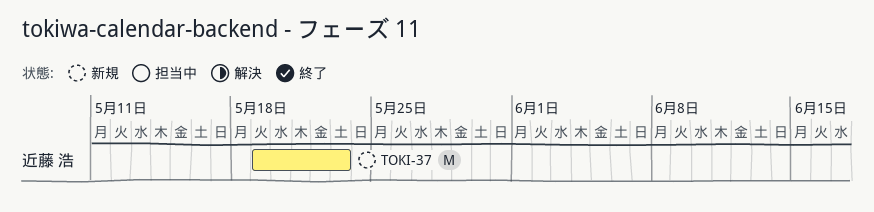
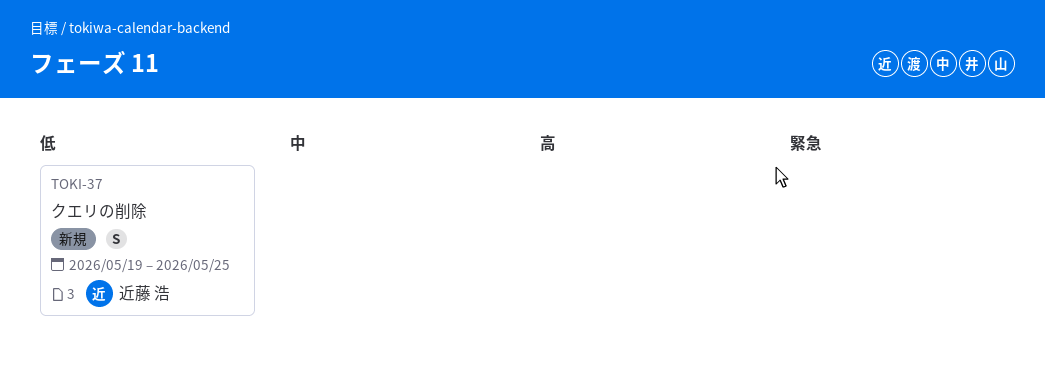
TOKI-37, estimate: M -> S
TOKI-37, due: May 23 -> May 25

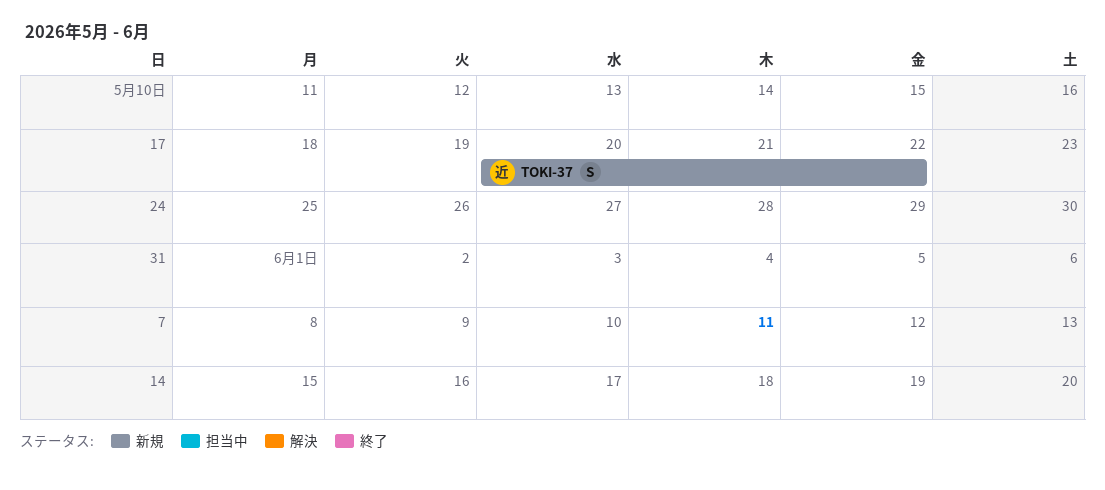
TOKI-37, start: May 19 -> May 20
TOKI-37, due: May 25 -> May 22

